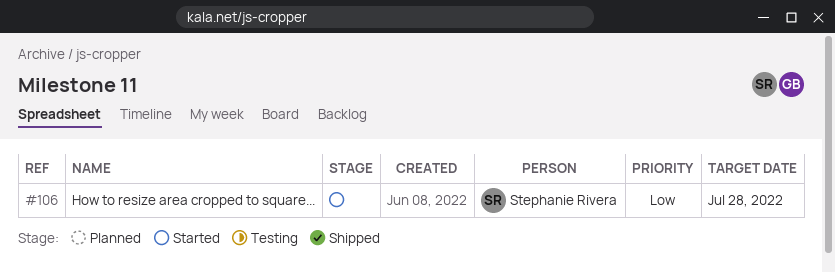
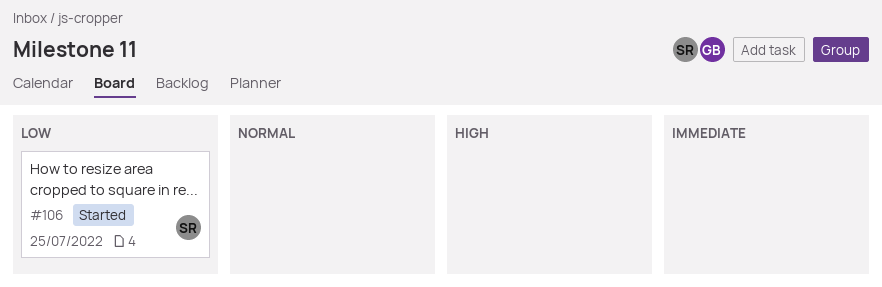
#106, due: Jul 28 -> Jul 25

